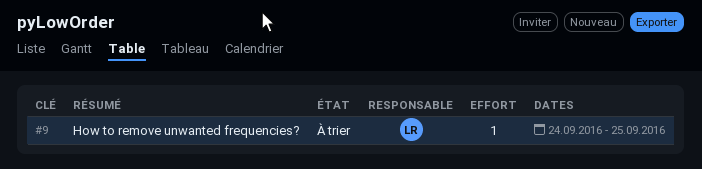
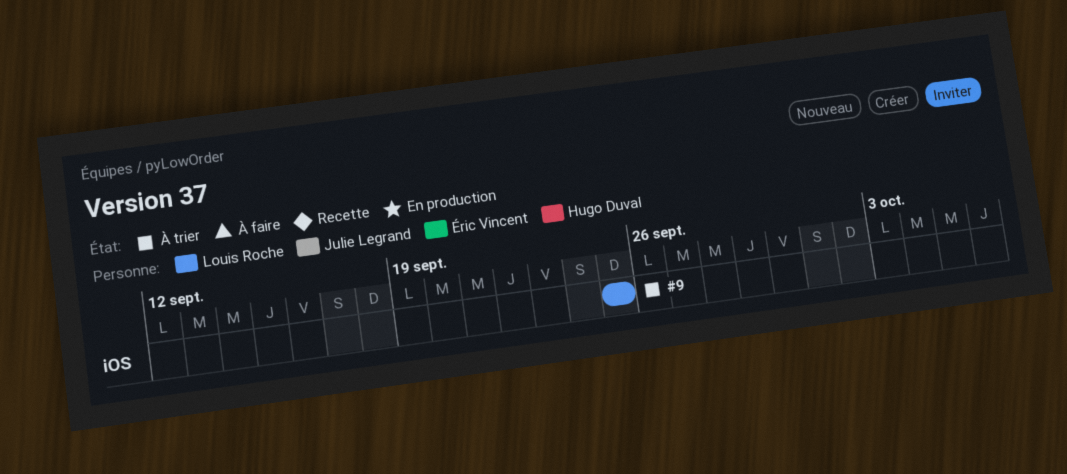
#9, start: Sep 24 -> Sep 25

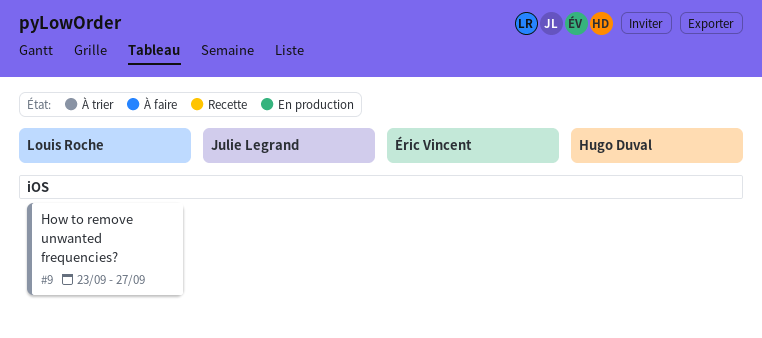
#9, start: Sep 25 -> Sep 23
#9, due: Sep 25 -> Sep 27

